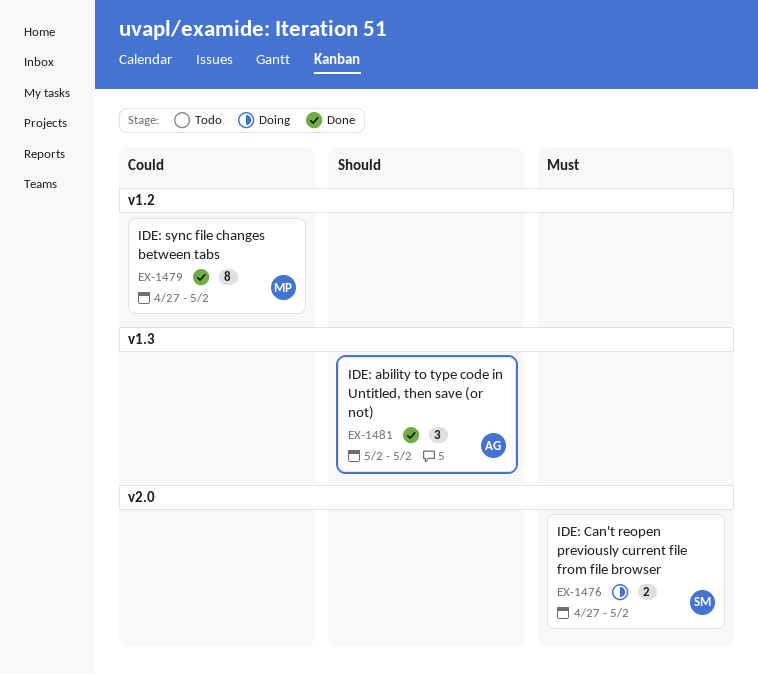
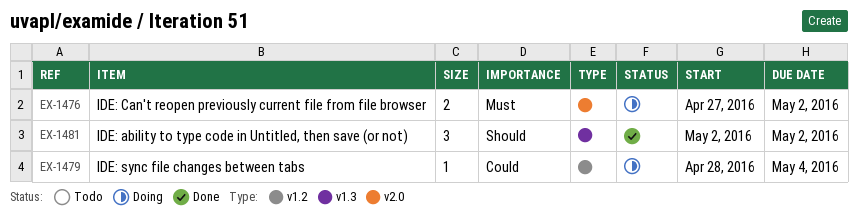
EX-1479, status: Done -> Doing
EX-1479, estimate: 8 -> 1
EX-1479, start: Apr 27 -> Apr 28
EX-1479, due: May 2 -> May 4

